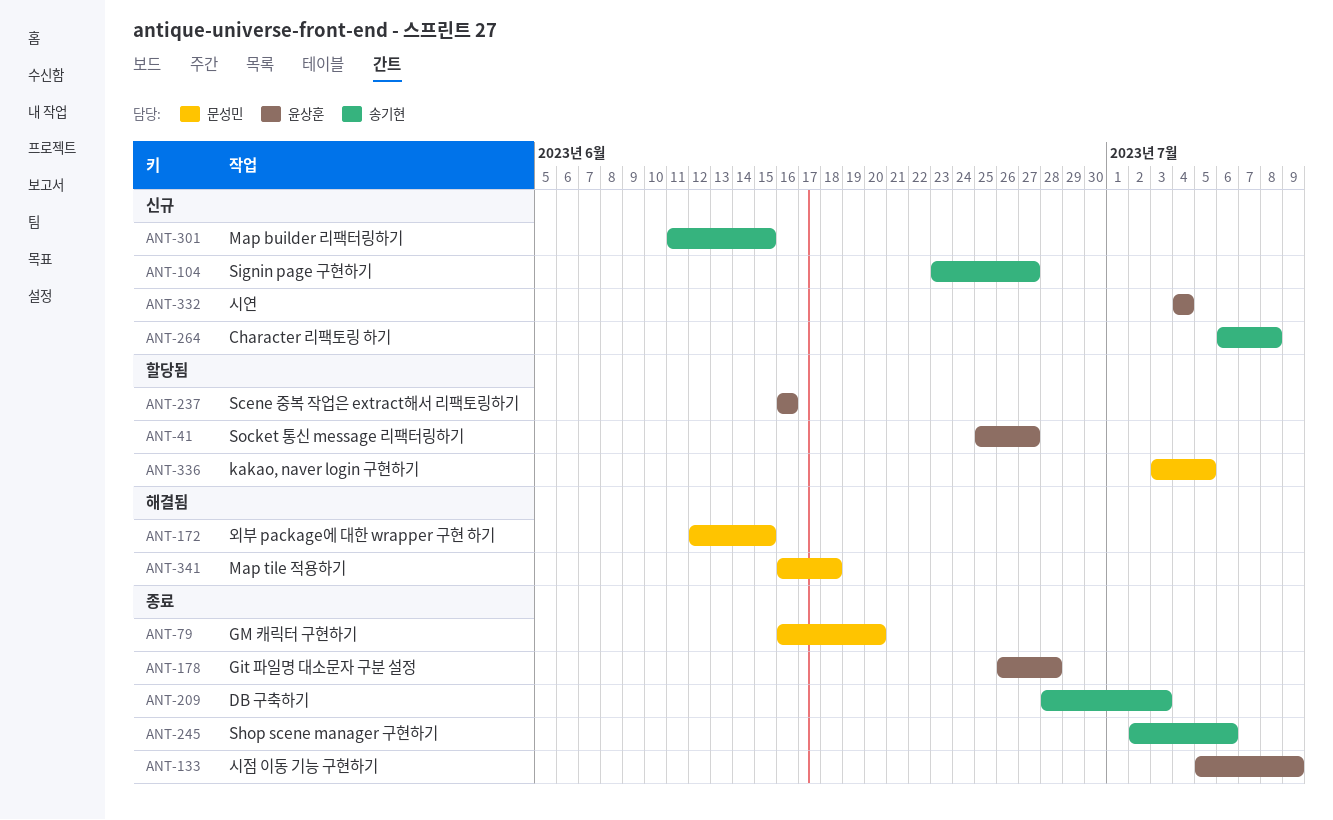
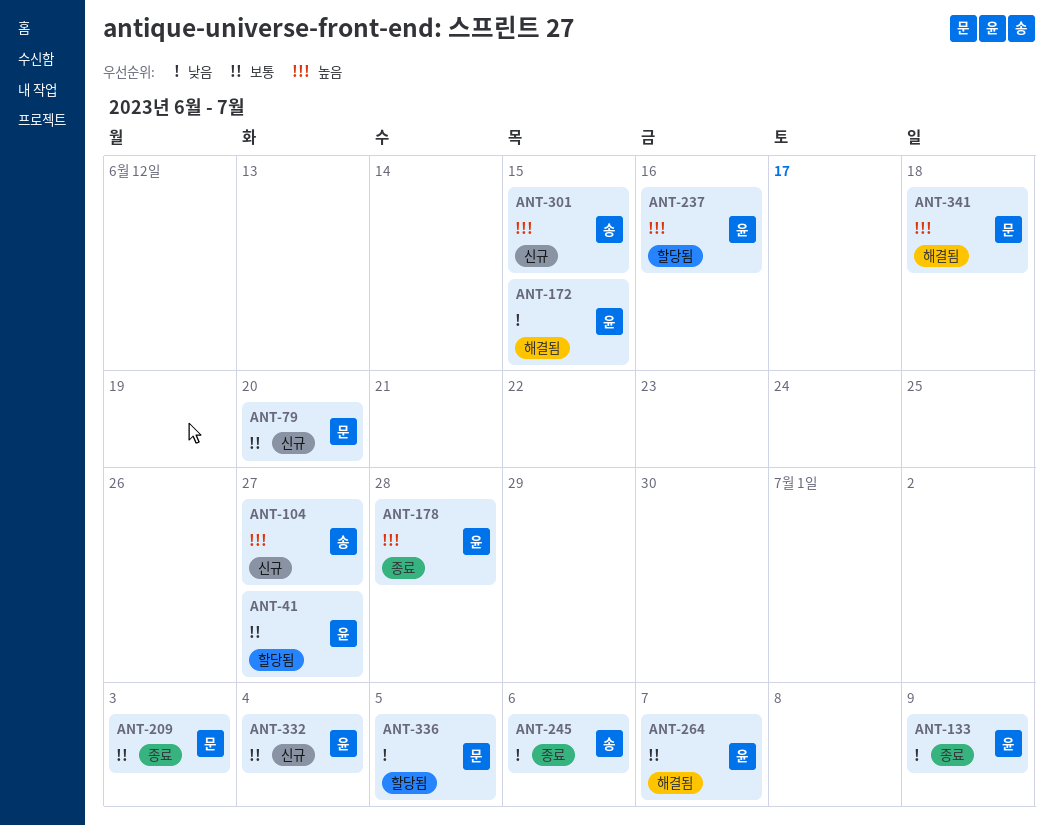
ANT-79, status: 종료 -> 신규
ANT-172, owner: 문성민 -> 윤상훈
ANT-209, owner: 송기현 -> 문성민
ANT-264, status: 신규 -> 해결됨
ANT-264, owner: 송기현 -> 윤상훈
ANT-264, due: Jul 8 -> Jul 7

